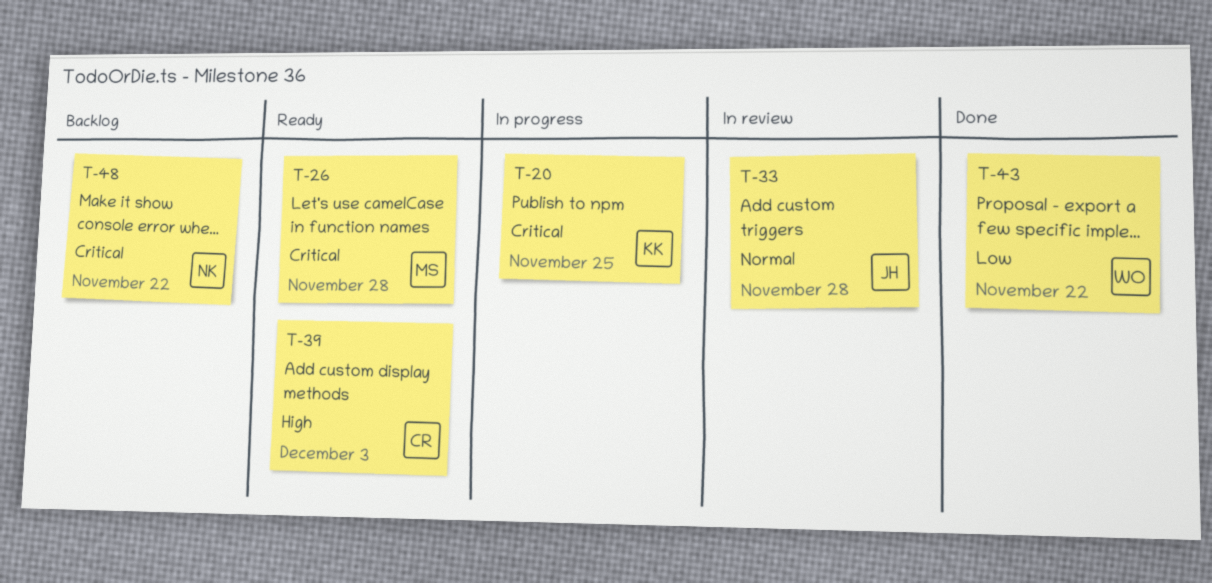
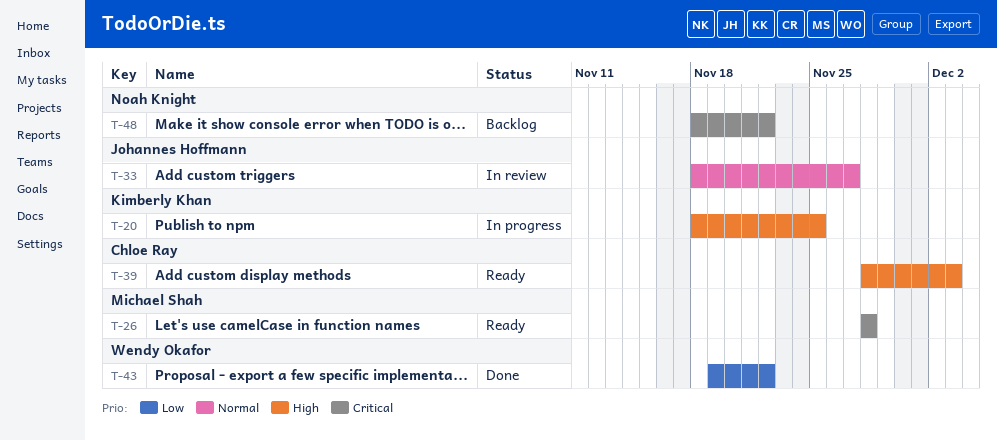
T-20, priority: Critical -> High
T-33, due: Nov 28 -> Nov 27

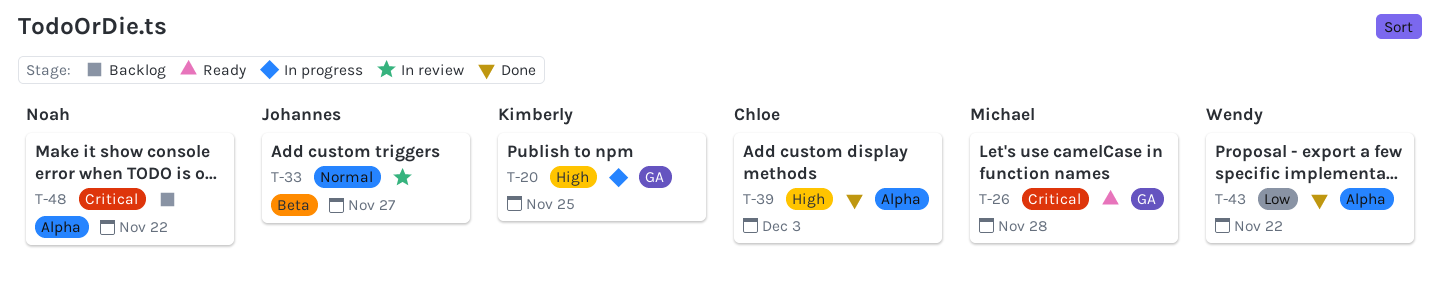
T-39, status: Ready -> Done

